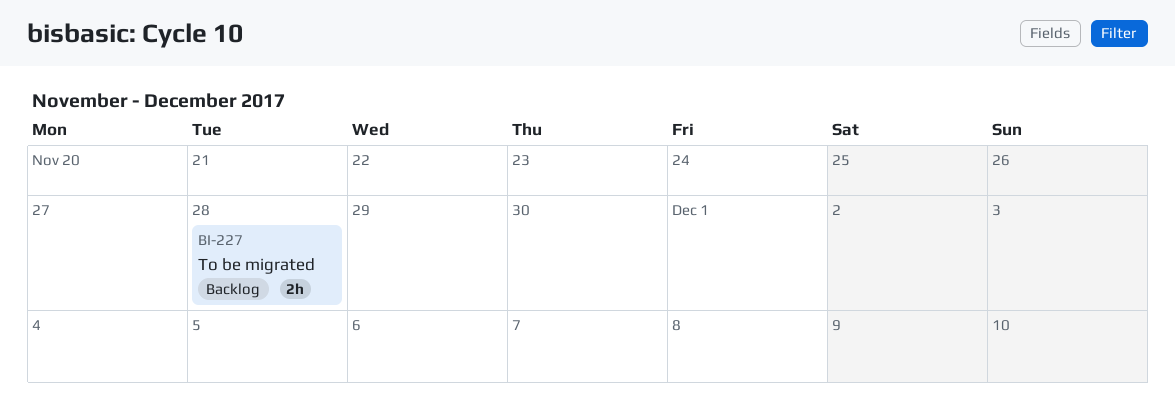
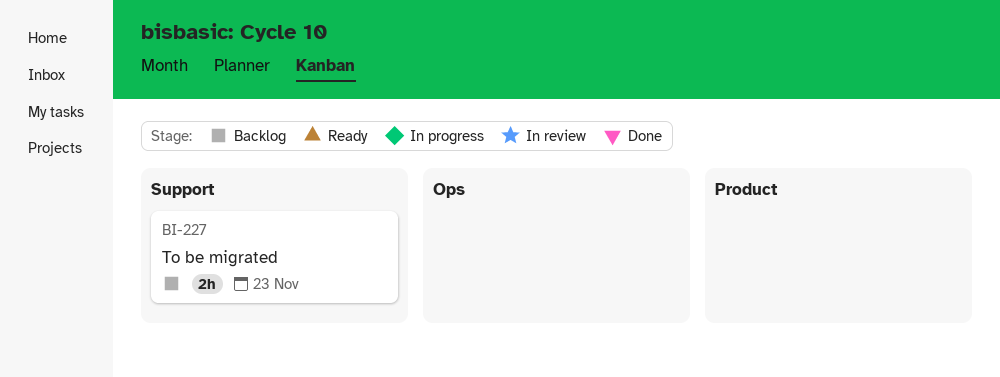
BI-227, due: Nov 28 -> Nov 23

